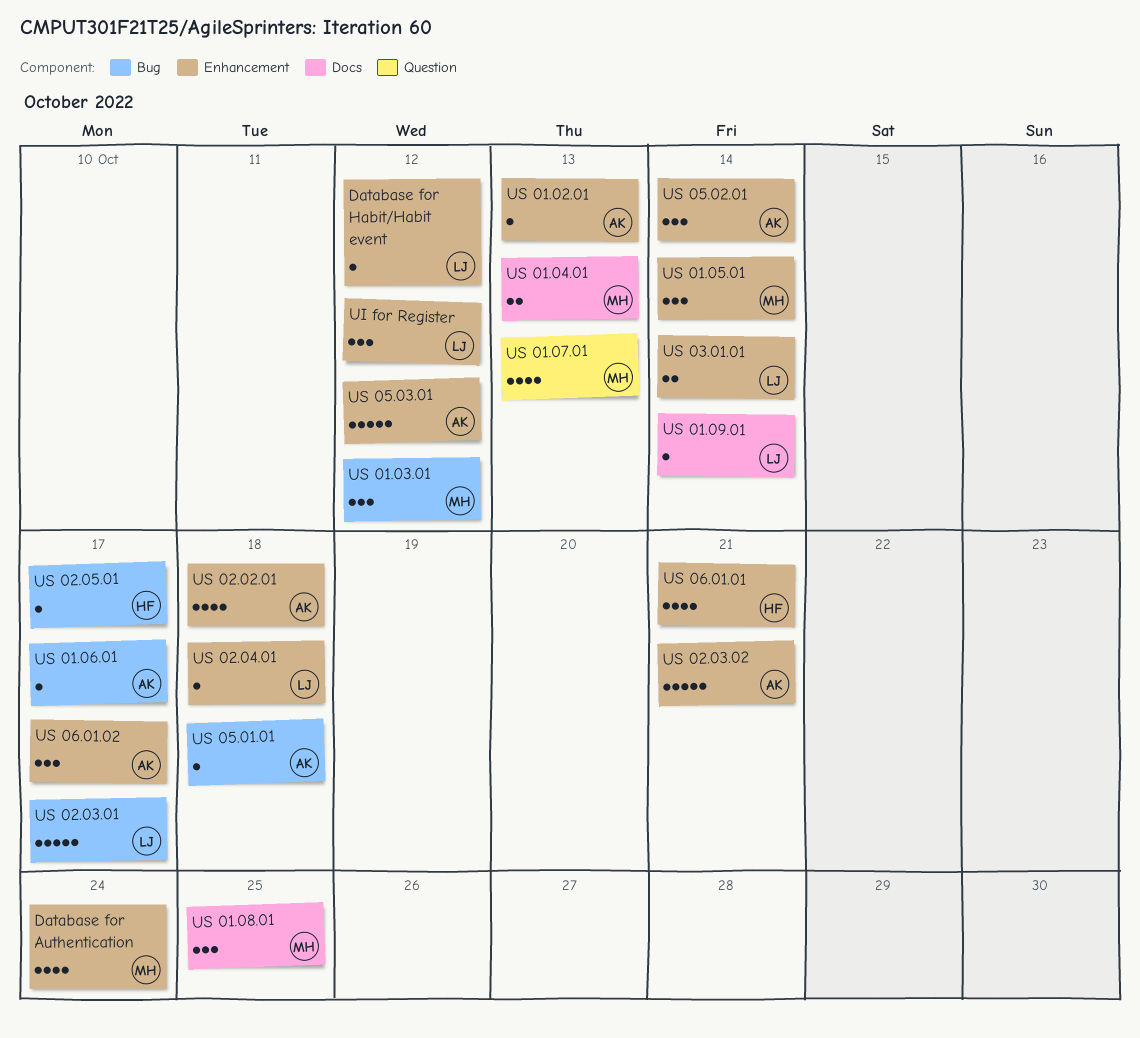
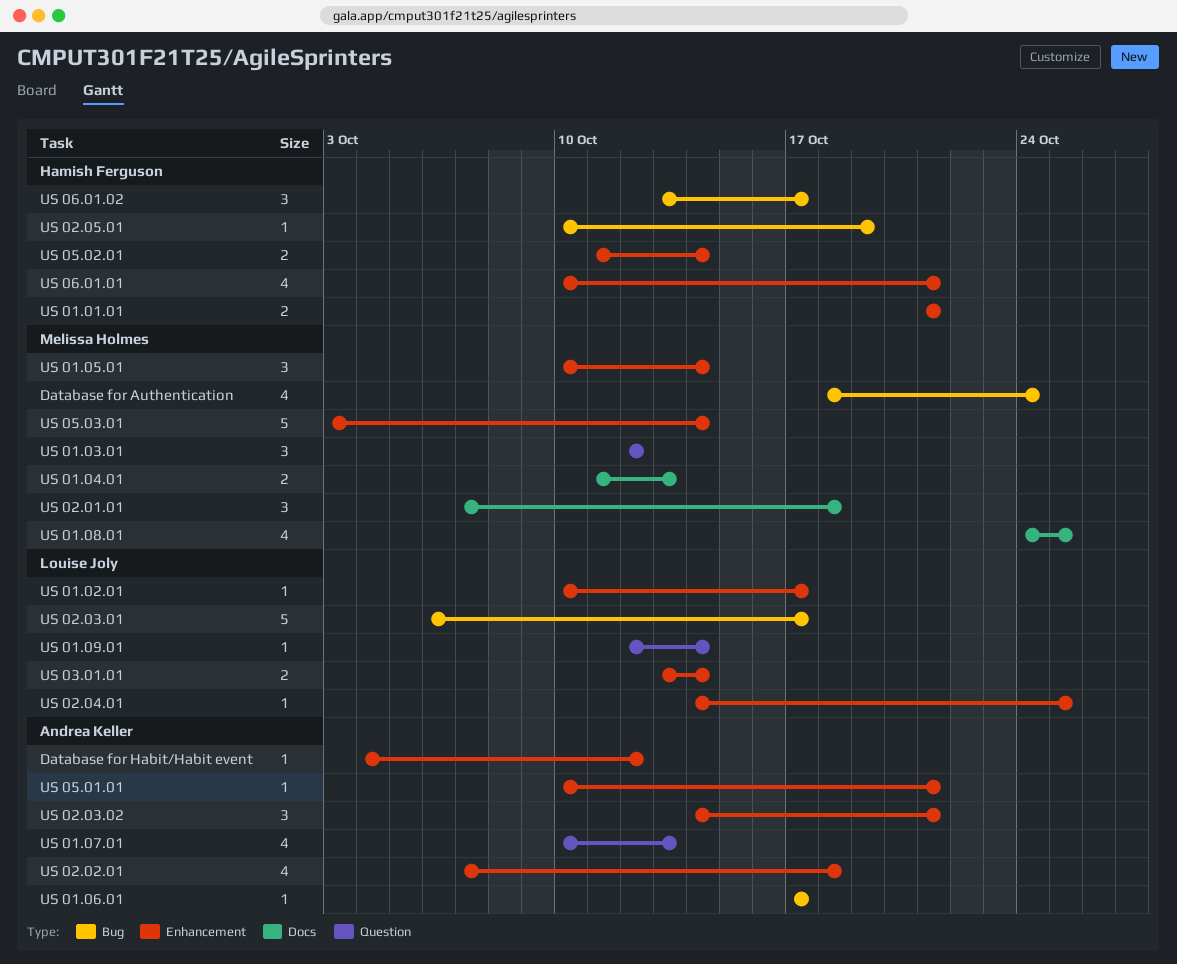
Database for Authentication, label: Enhancement -> Bug
Database for Habit/Habit event, owner: Louise Joly -> Andrea Keller
UI for Register: present -> none
US 01.01.01: none -> present
US 01.02.01, owner: Andrea Keller -> Louise Joly
US 01.02.01, due: Oct 13 -> Oct 17
US 01.03.01, label: Bug -> Question
US 01.07.01, owner: Melissa Holmes -> Andrea Keller
US 01.08.01, estimate: 3 -> 4
US 01.09.01, label: Docs -> Question
US 02.01.01: none -> present
US 02.03.02, estimate: 5 -> 3
US 02.04.01, due: Oct 18 -> Oct 25
US 02.05.01, due: Oct 17 -> Oct 19
US 05.01.01, label: Bug -> Enhancement
US 05.01.01, due: Oct 18 -> Oct 21
US 05.02.01, owner: Andrea Keller -> Hamish Ferguson
US 05.02.01, estimate: 3 -> 2
US 05.03.01, owner: Andrea Keller -> Melissa Holmes
US 05.03.01, due: Oct 12 -> Oct 14
US 06.01.02, owner: Andrea Keller -> Hamish Ferguson
US 06.01.02, label: Enhancement -> Bug

